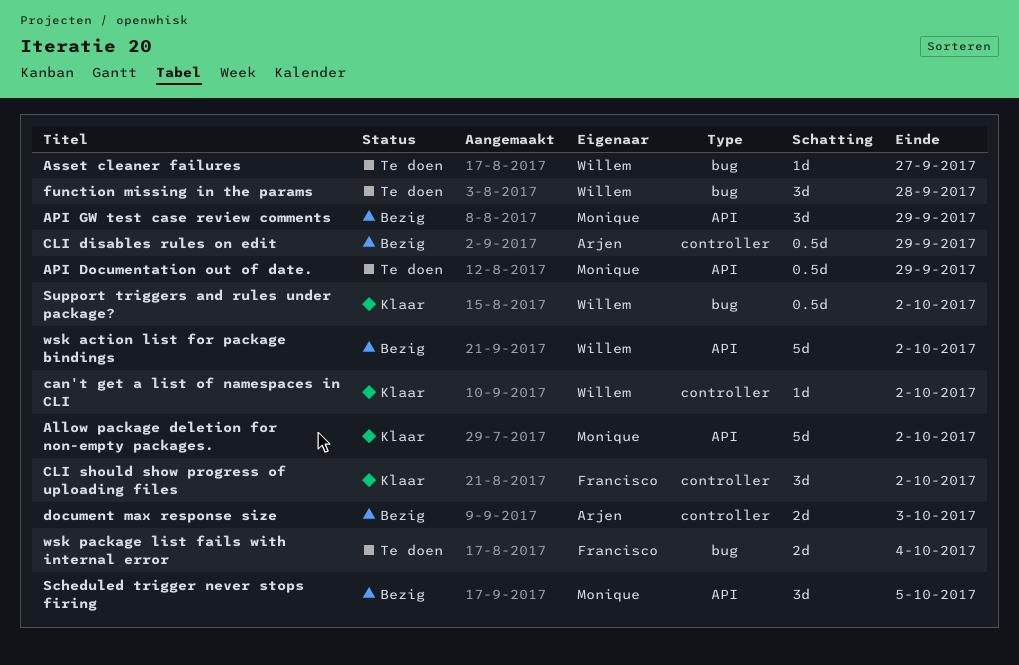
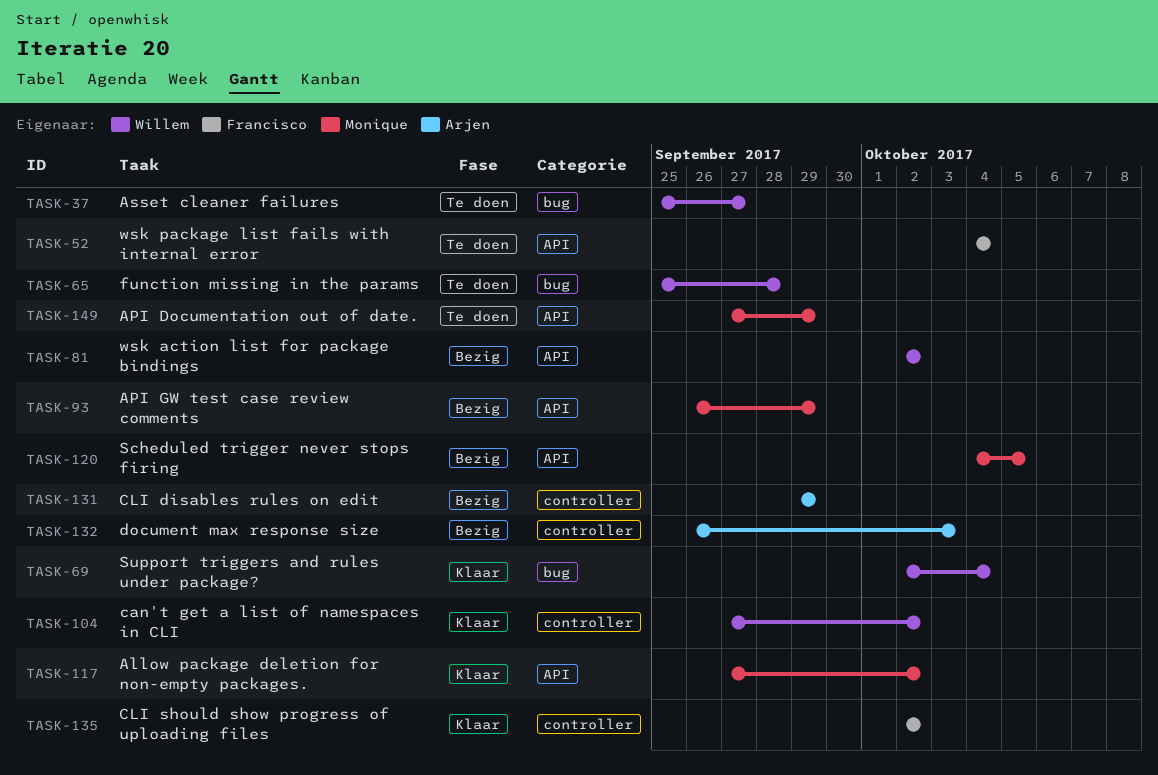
Support triggers and rules under package?, due: Oct 2 -> Oct 4
wsk package list fails with internal error, label: bug -> API

